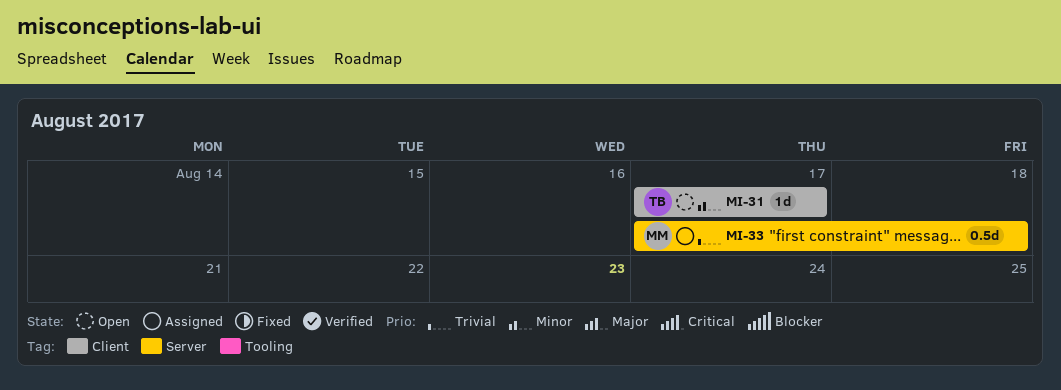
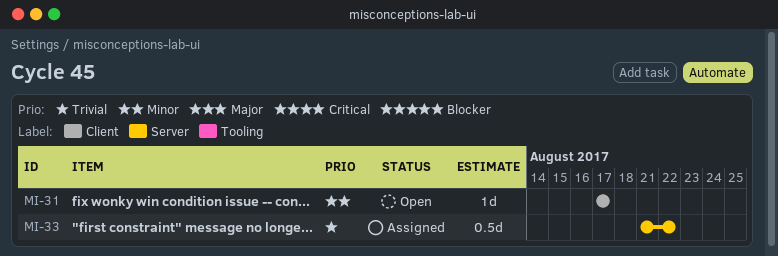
MI-33, start: Aug 17 -> Aug 21
MI-33, due: Aug 18 -> Aug 22

